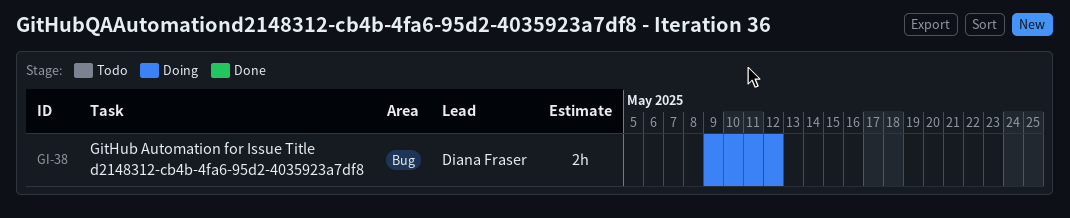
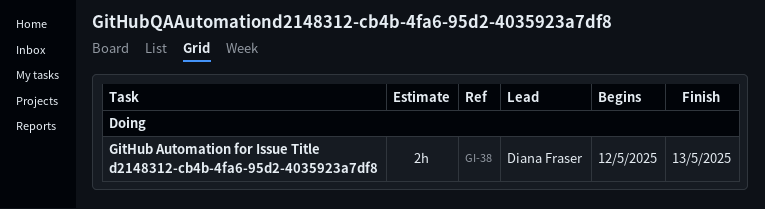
GI-38, start: May 9 -> May 12
GI-38, due: May 12 -> May 13

